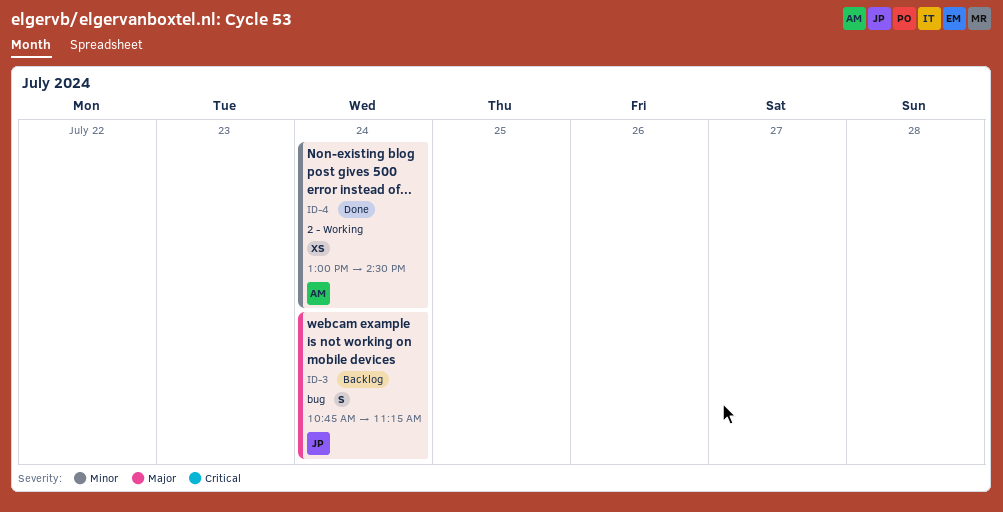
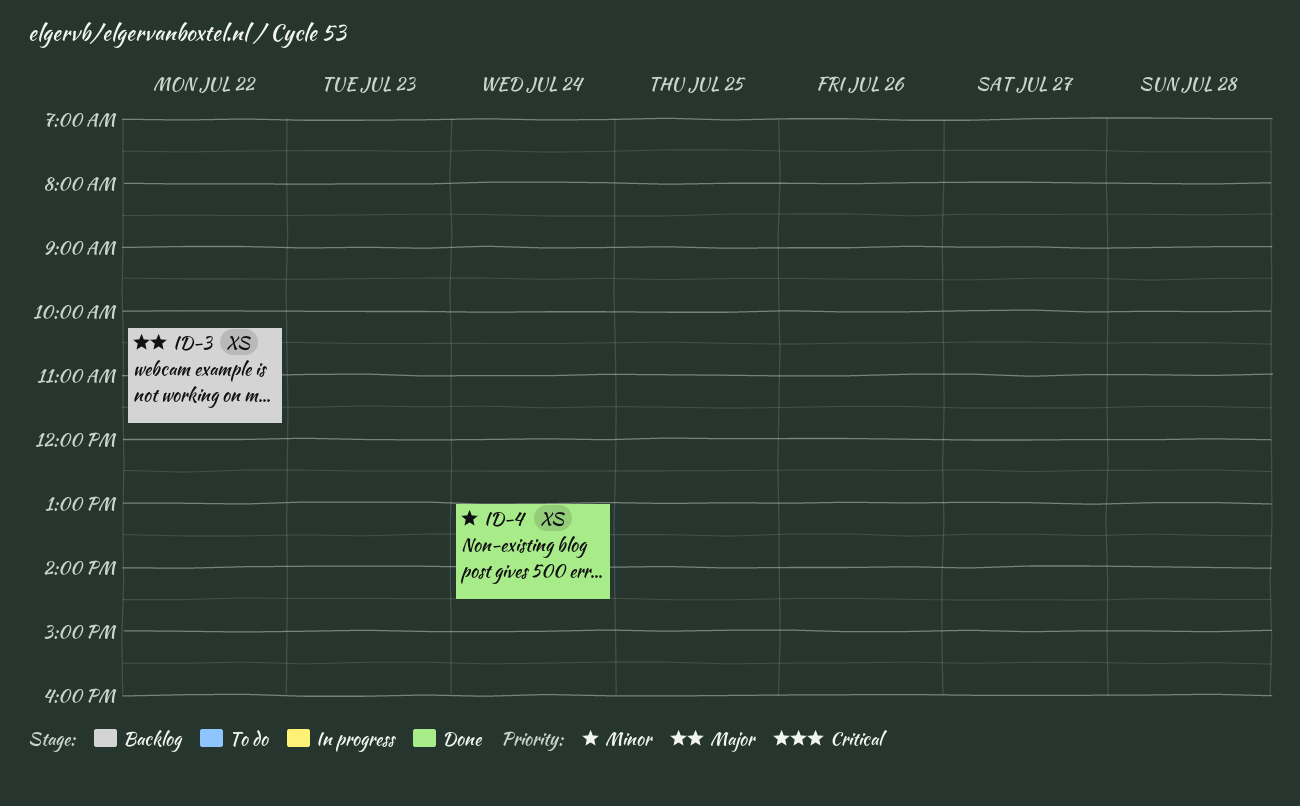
ID-3, estimate: S -> XS
ID-3, day: Jul 24 -> Jul 22
ID-3, begins: 10:45 -> 10:15
ID-3, ends: 11:15 -> 11:45

